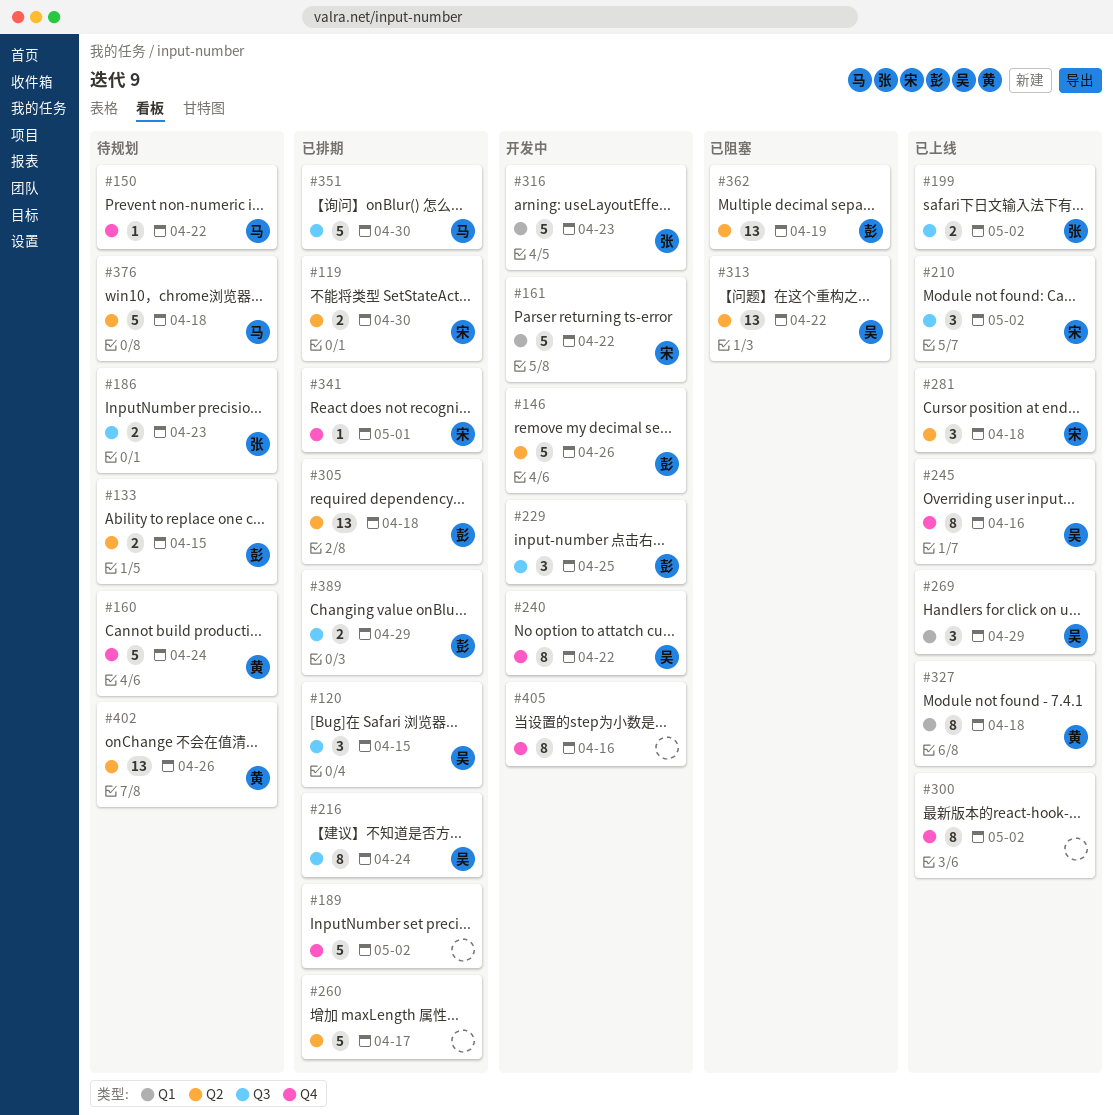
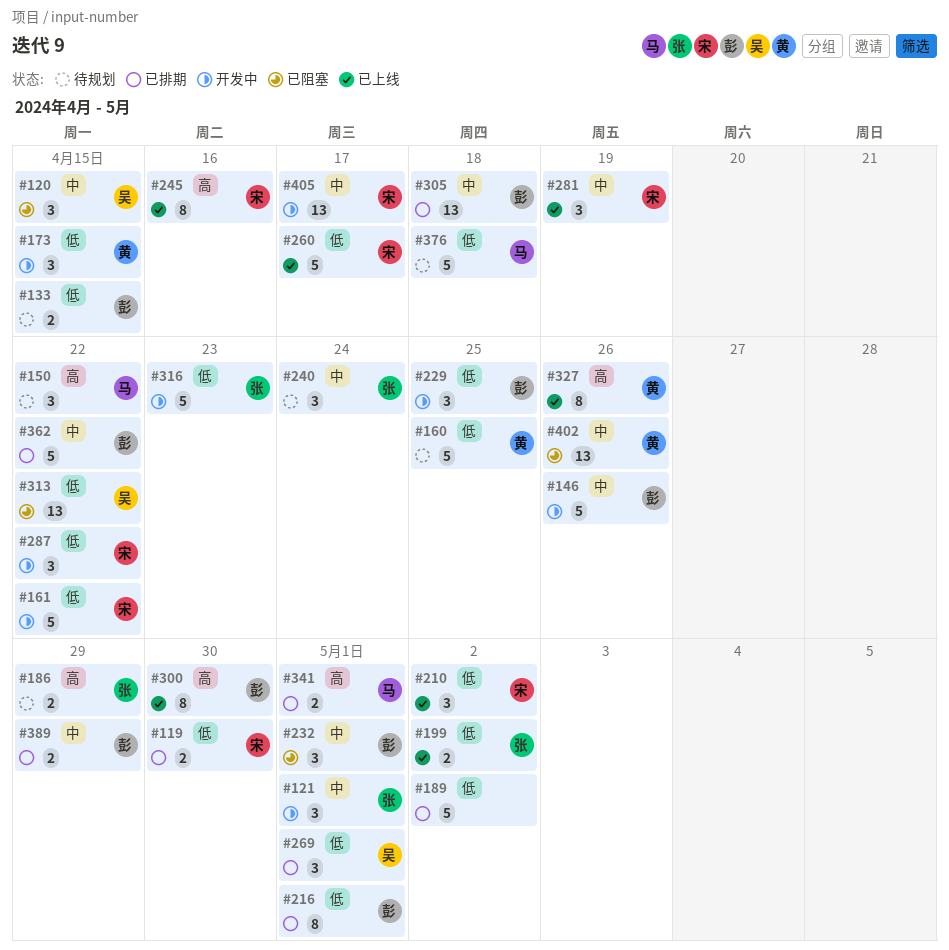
#120, status: 已排期 -> 已阻塞
#121: none -> present
#150, estimate: 1 -> 3
#160, due: Apr 24 -> Apr 25
#173: none -> present
#186, due: Apr 23 -> Apr 29
#216, owner: 吴 -> 彭
#216, due: Apr 24 -> May 1
#232: none -> present
#240, status: 开发中 -> 待规划
#240, owner: 吴 -> 张
#240, estimate: 8 -> 3
#240, due: Apr 22 -> Apr 24
#245, owner: 吴 -> 宋
#260, status: 已排期 -> 已上线
#260, owner: none -> 宋
#269, status: 已上线 -> 已排期
#269, due: Apr 29 -> May 1
#281, due: Apr 18 -> Apr 19
#287: none -> present
#300, owner: none -> 彭
#300, due: May 2 -> Apr 30
#327, due: Apr 18 -> Apr 26
#341, owner: 宋 -> 马
#341, estimate: 1 -> 2
#351: present -> none
#362, status: 已阻塞 -> 已排期
#362, estimate: 13 -> 5
#362, due: Apr 19 -> Apr 22
#402, status: 待规划 -> 已阻塞
#405, owner: none -> 宋
#405, estimate: 8 -> 13
#405, due: Apr 16 -> Apr 17

